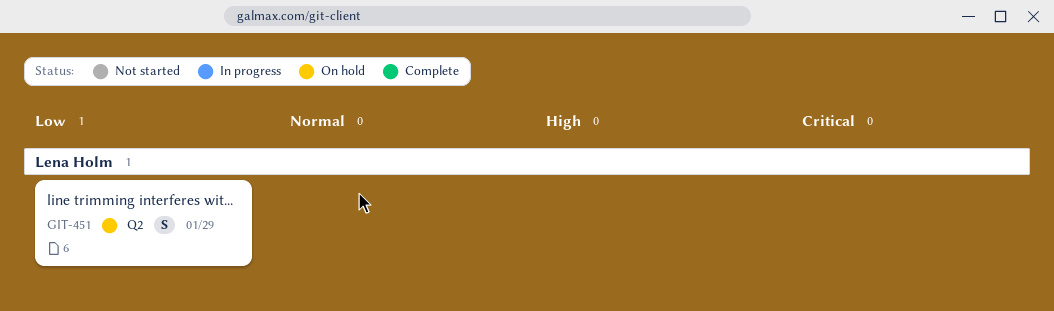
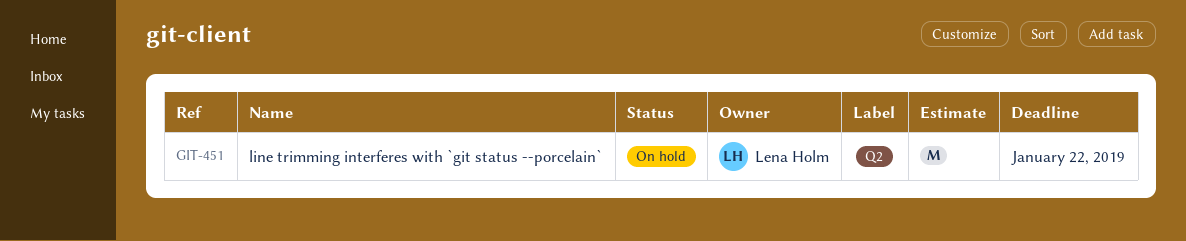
GIT-451, estimate: S -> M
GIT-451, due: Jan 29 -> Jan 22

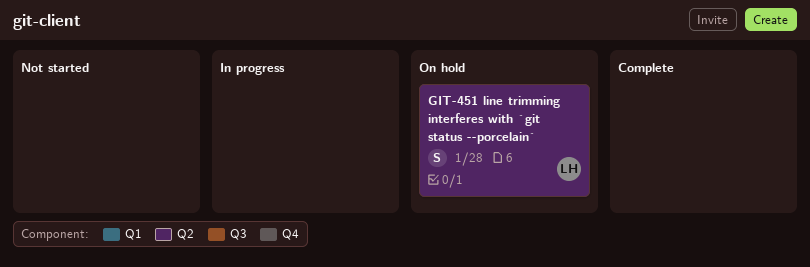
GIT-451, estimate: M -> S
GIT-451, due: Jan 22 -> Jan 28

